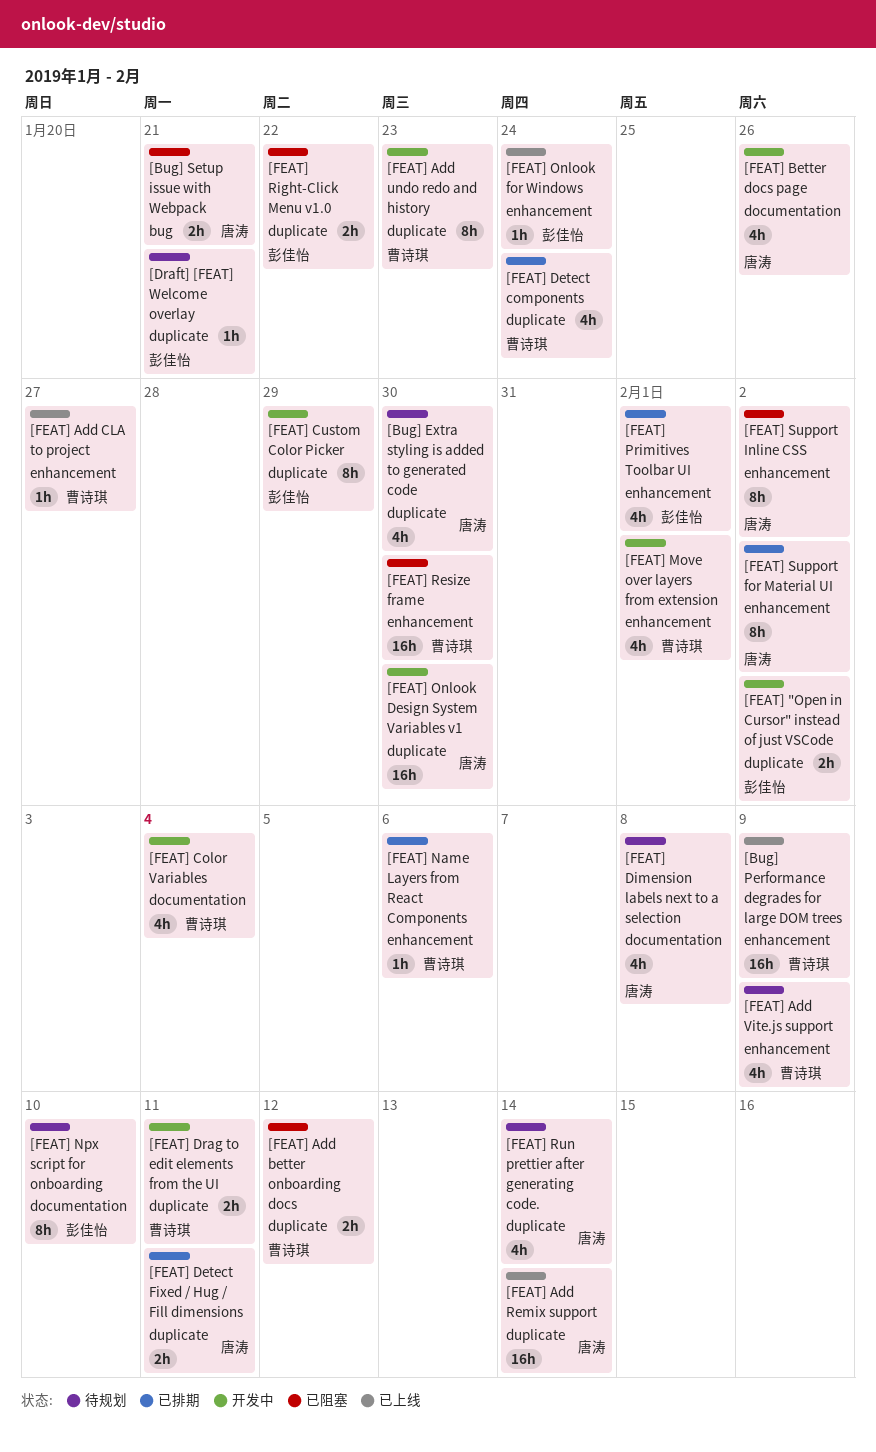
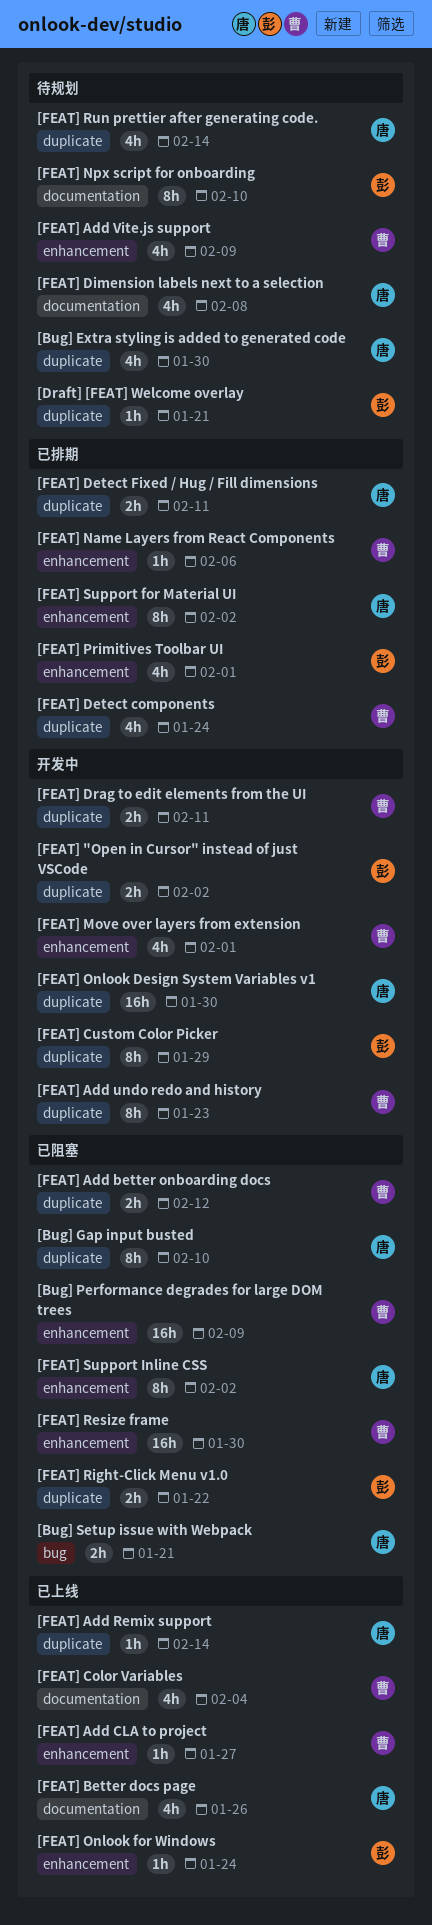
[Bug] Gap input busted: none -> present
[Bug] Performance degrades for large DOM trees, status: 已上线 -> 已阻塞
[FEAT] Add Remix support, estimate: 16h -> 1h
[FEAT] Better docs page, status: 开发中 -> 已上线
[FEAT] Color Variables, status: 开发中 -> 已上线

